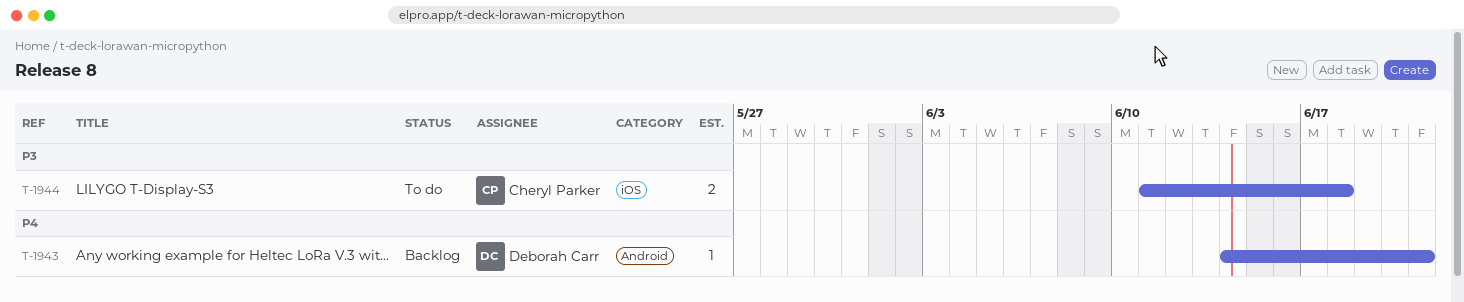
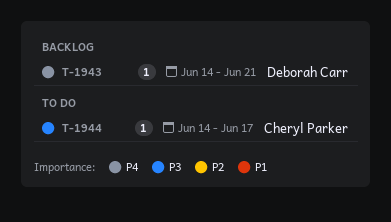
T-1944, estimate: 2 -> 1
T-1944, start: Jun 11 -> Jun 14
T-1944, due: Jun 18 -> Jun 17

